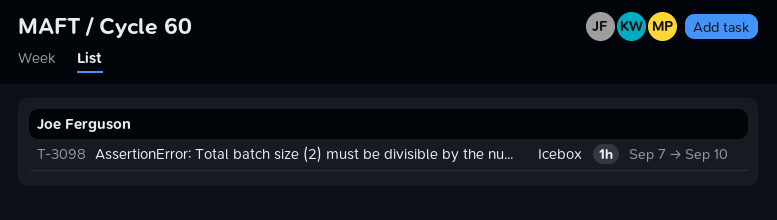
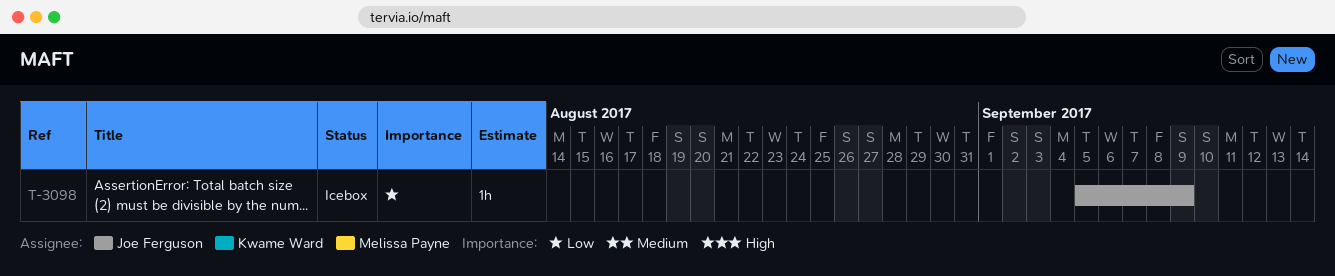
T-3098, start: Sep 7 -> Sep 5
T-3098, due: Sep 10 -> Sep 9

